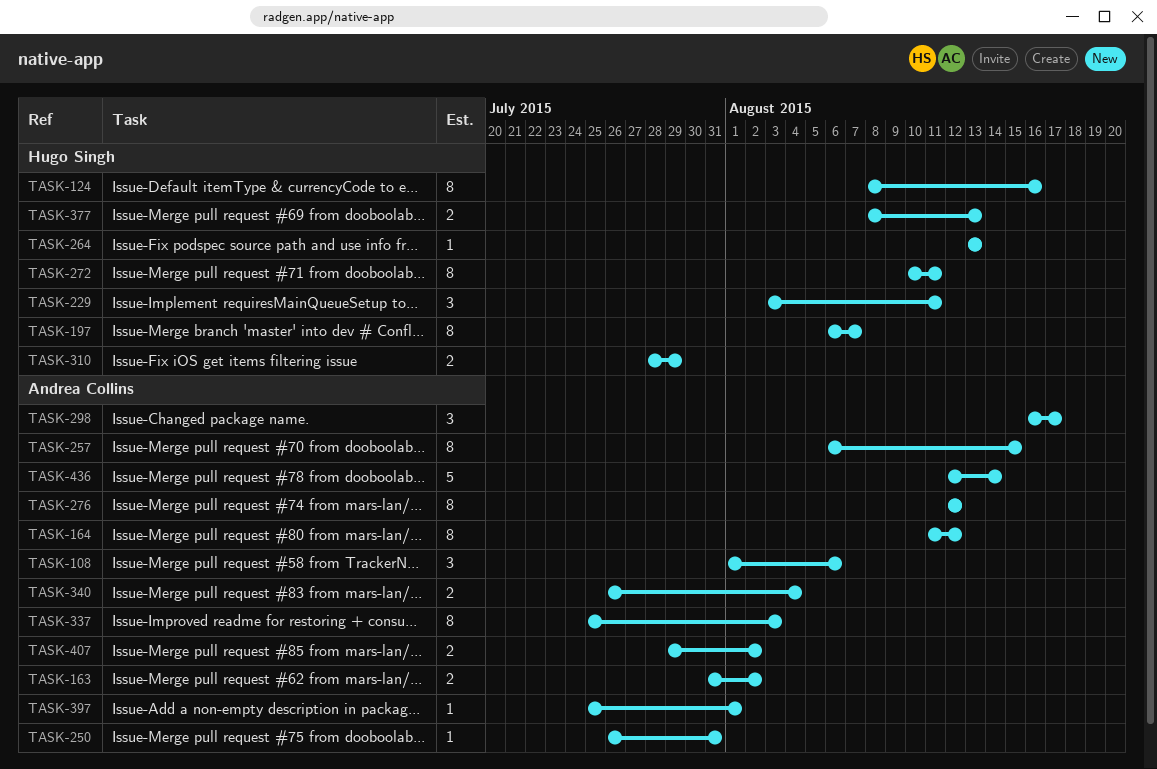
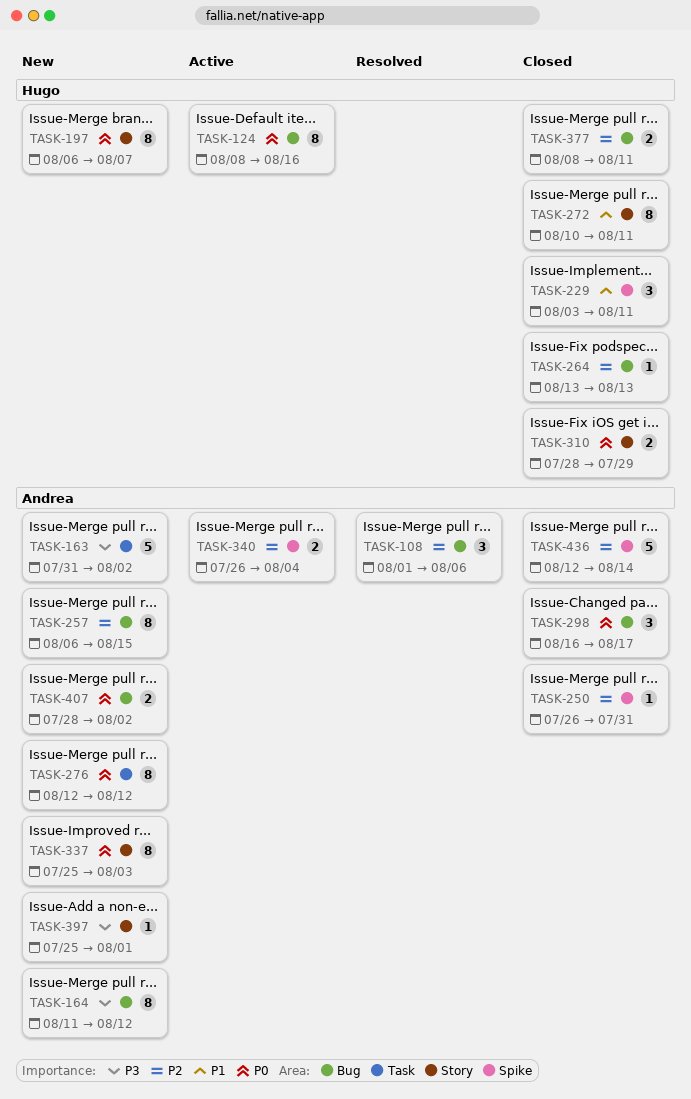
TASK-163, estimate: 2 -> 5
TASK-377, due: Aug 13 -> Aug 11
TASK-407, start: Jul 29 -> Jul 28

